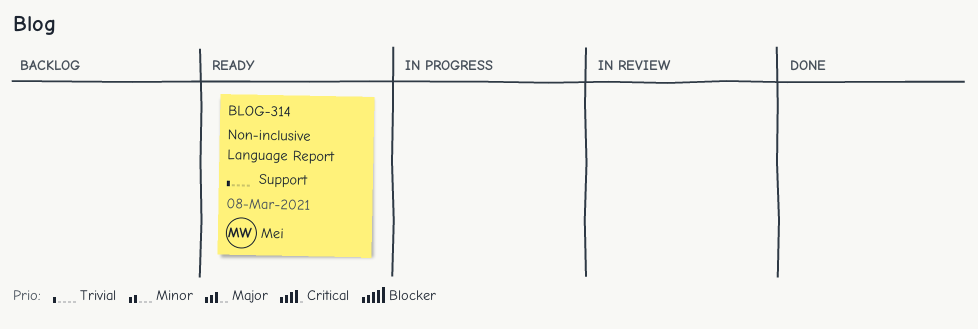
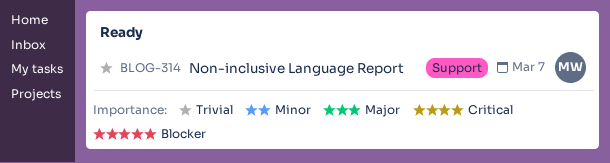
BLOG-314, due: Mar 8 -> Mar 7

